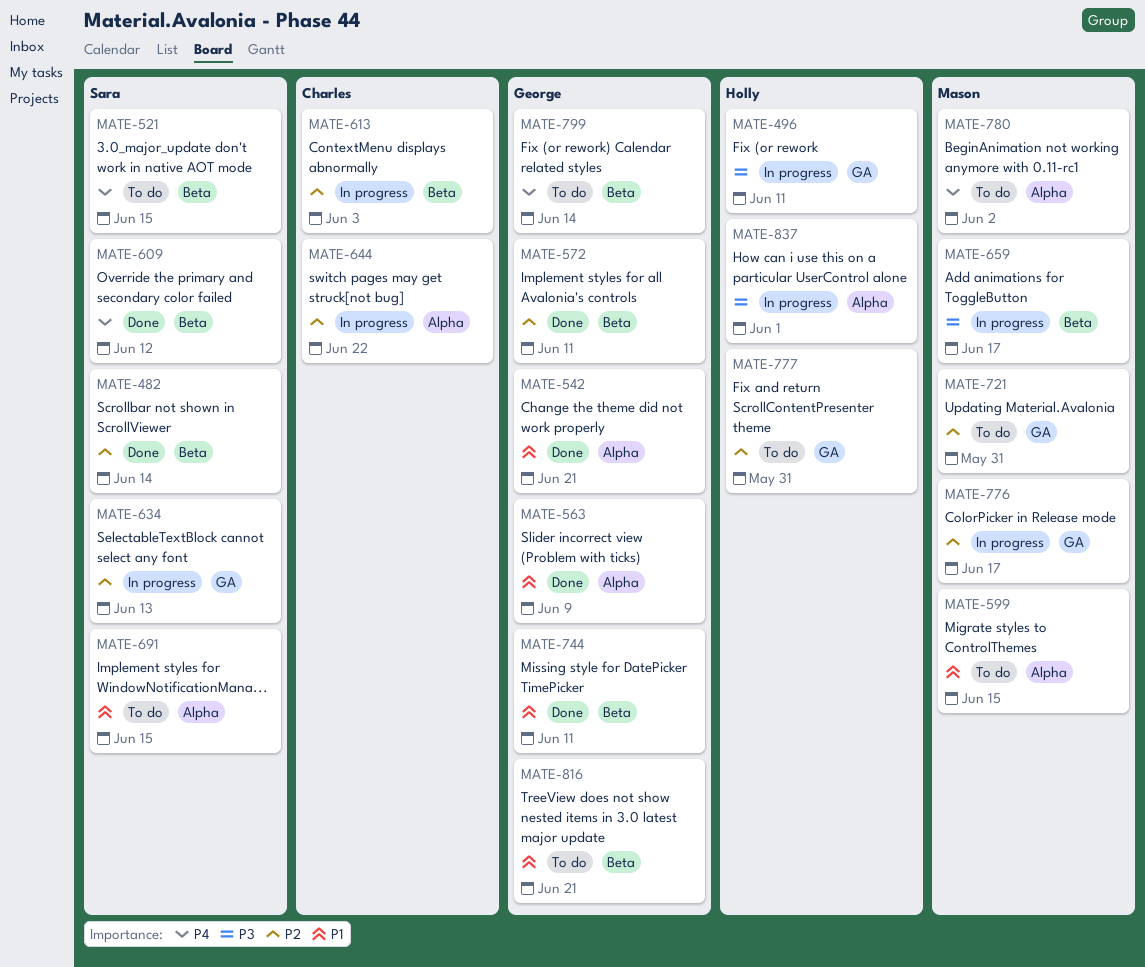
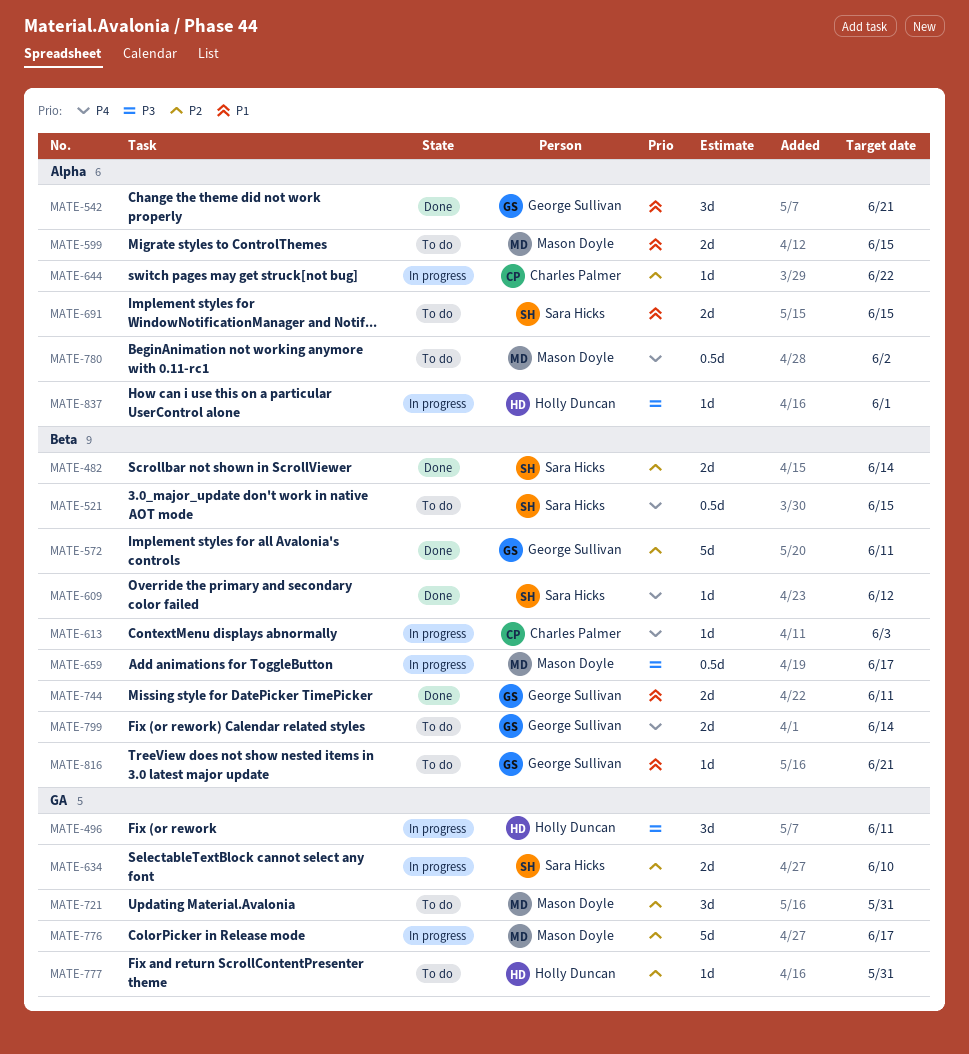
MATE-563: present -> none
MATE-613, priority: P2 -> P4
MATE-634, due: Jun 13 -> Jun 10

